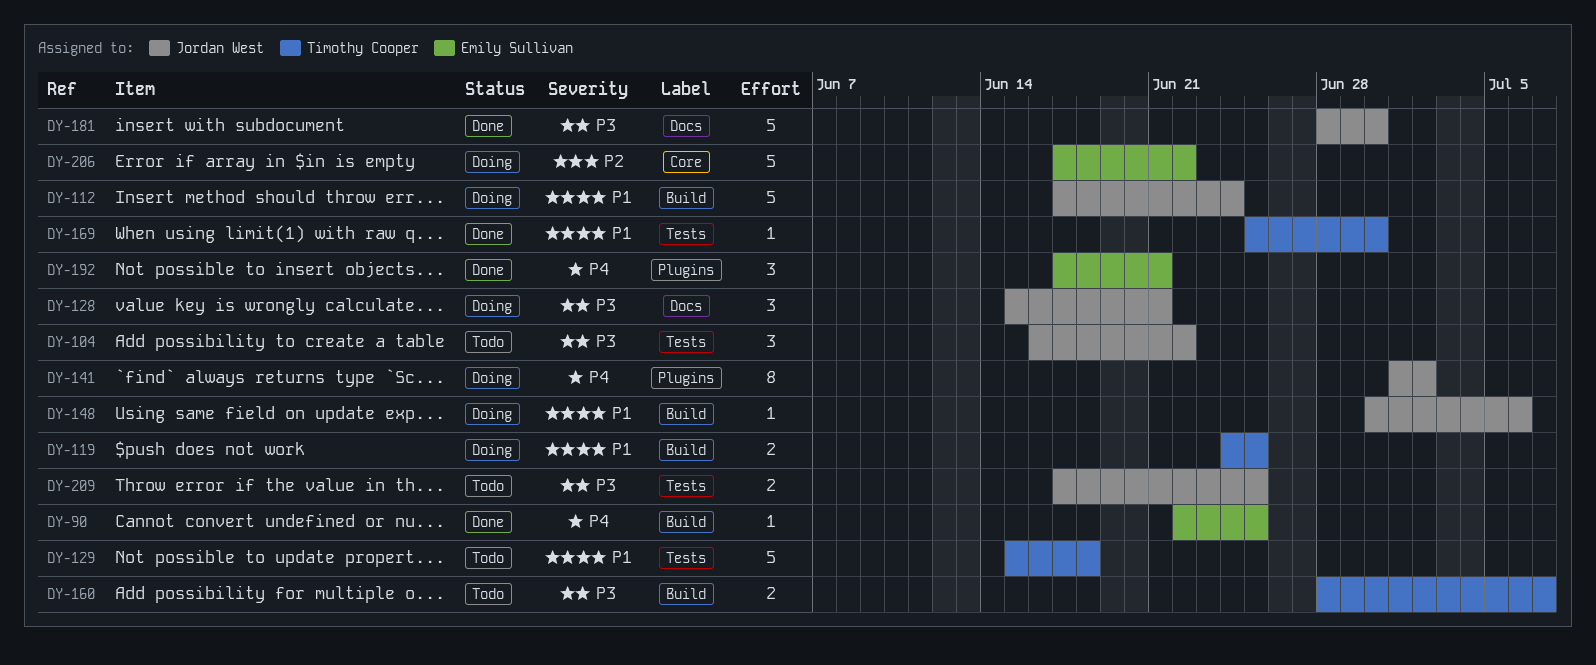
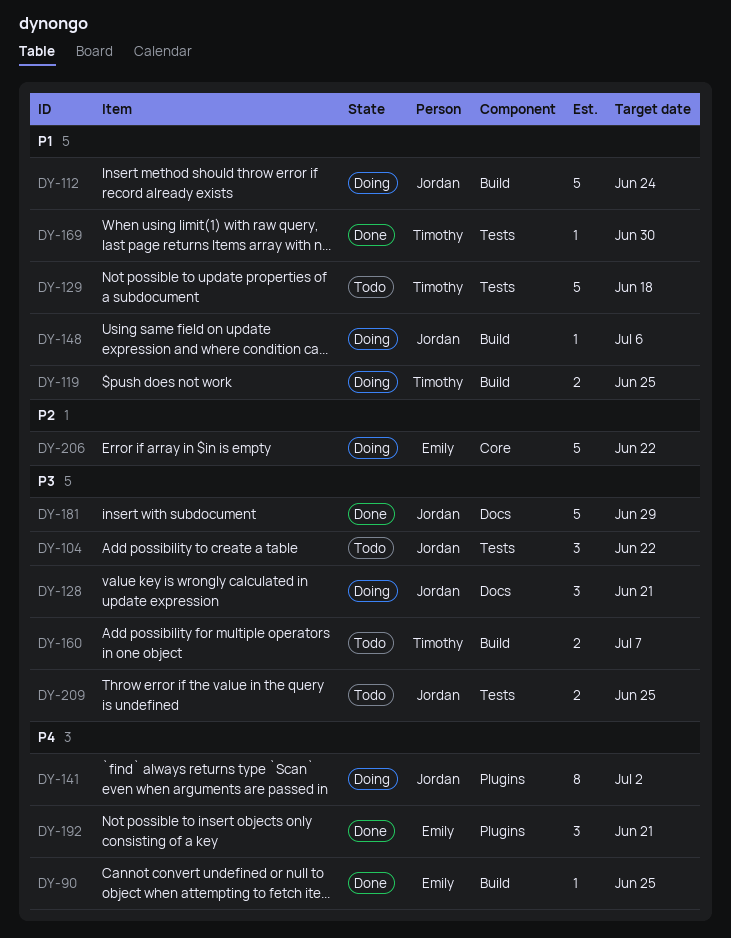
DY-181, due: Jun 30 -> Jun 29

